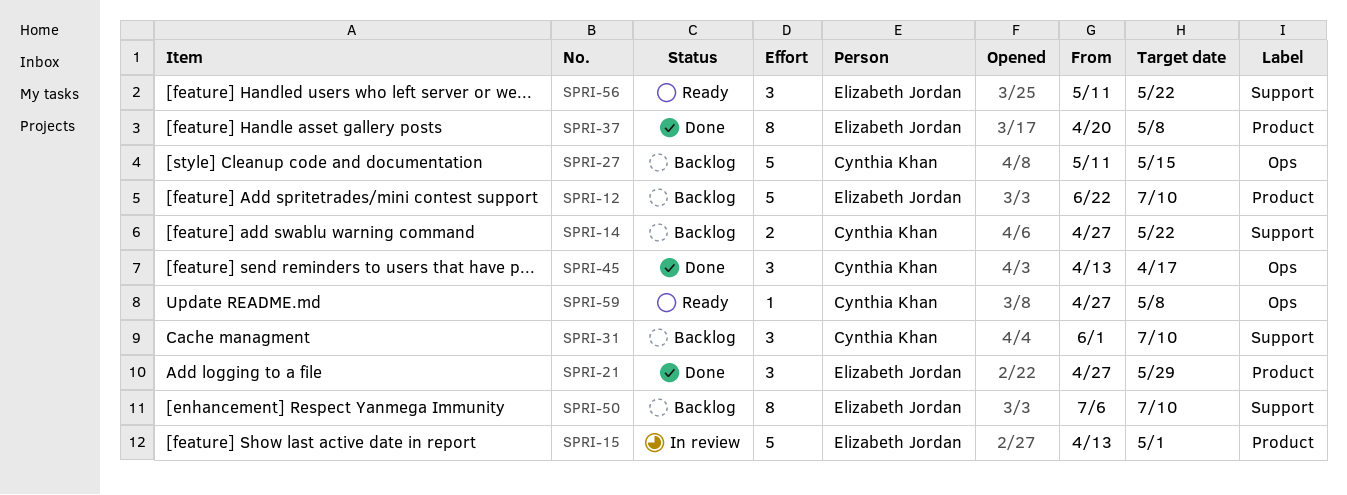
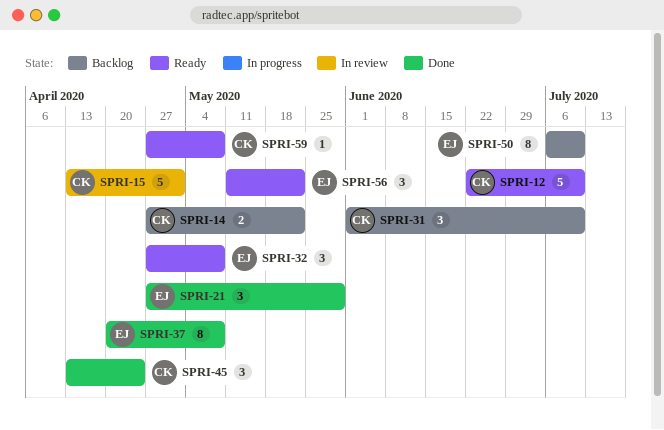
SPRI-12, status: Backlog -> Ready
SPRI-12, owner: Elizabeth Jordan -> Cynthia Khan
SPRI-15, owner: Elizabeth Jordan -> Cynthia Khan
SPRI-27: present -> none
SPRI-32: none -> present
SPRI-45, due: Apr 17 -> Apr 24

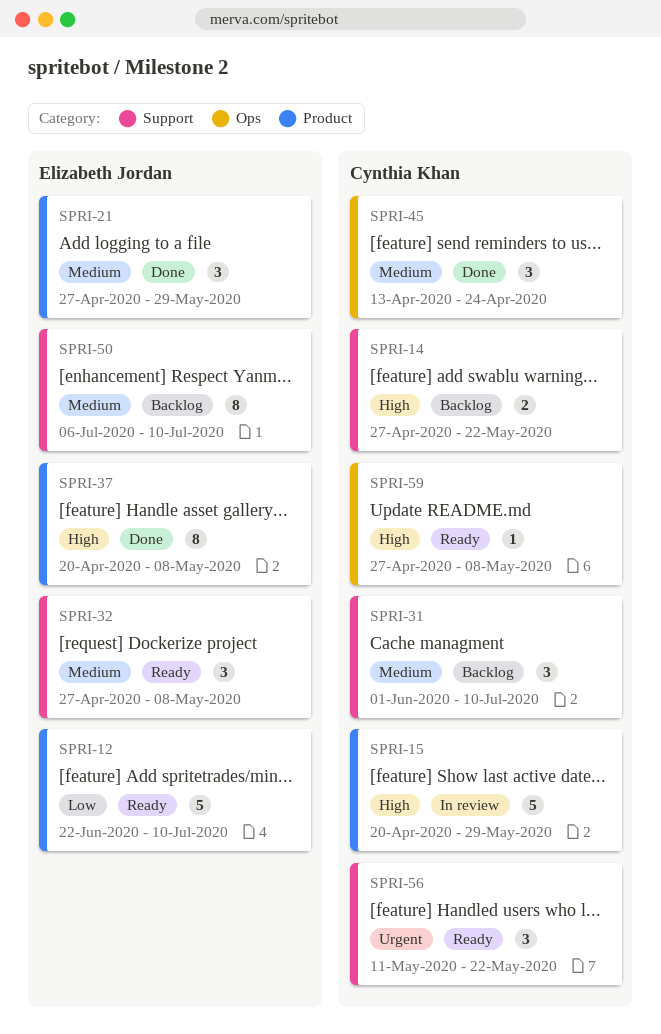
SPRI-12, owner: Cynthia Khan -> Elizabeth Jordan
SPRI-15, start: Apr 13 -> Apr 20
SPRI-15, due: May 1 -> May 29
SPRI-56, owner: Elizabeth Jordan -> Cynthia Khan

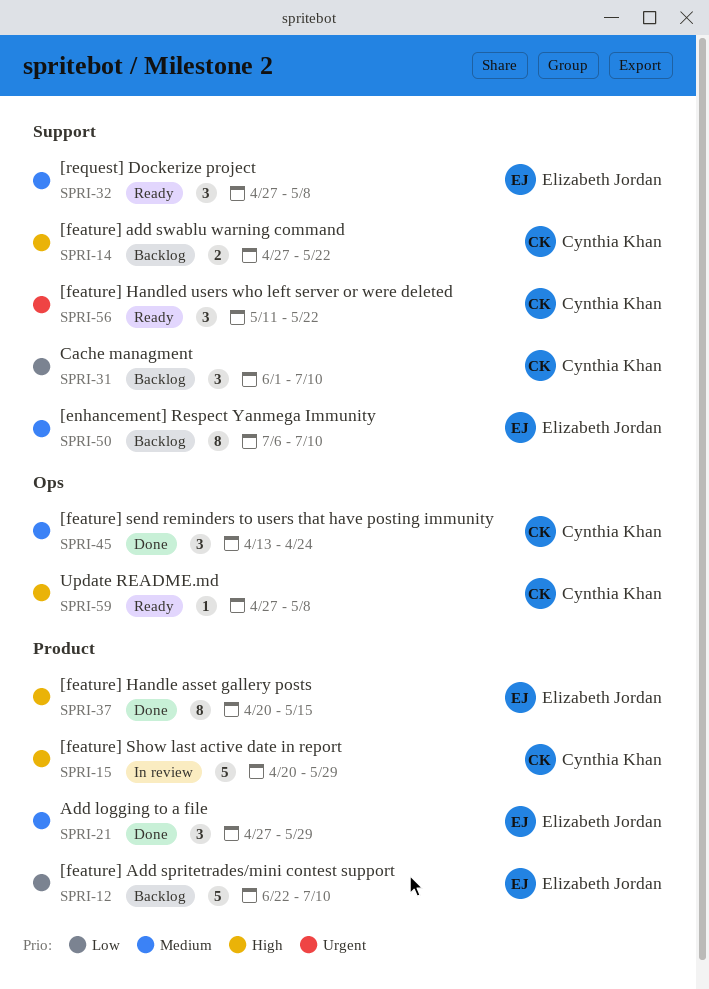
SPRI-12, status: Ready -> Backlog
SPRI-31, priority: Medium -> Low
SPRI-37, due: May 8 -> May 15

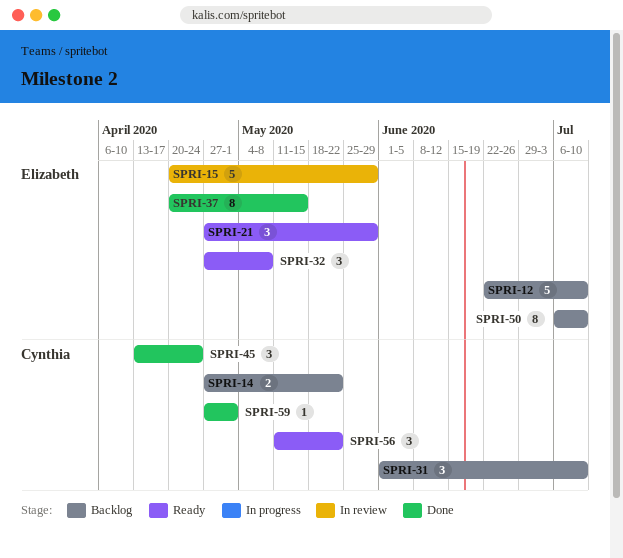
SPRI-15, owner: Cynthia Khan -> Elizabeth Jordan
SPRI-21, status: Done -> Ready
SPRI-59, status: Ready -> Done
SPRI-59, due: May 8 -> May 1

